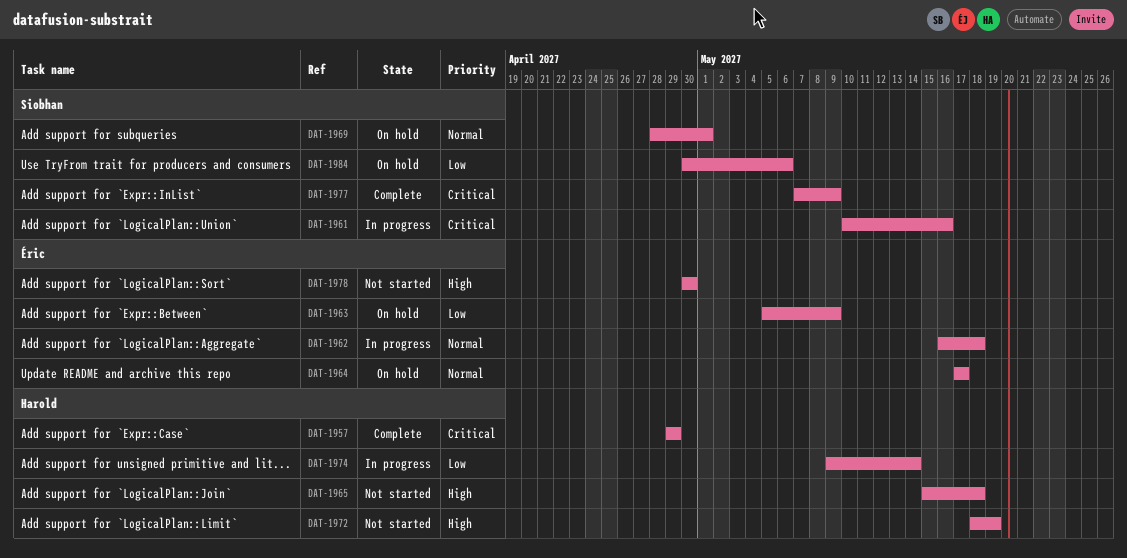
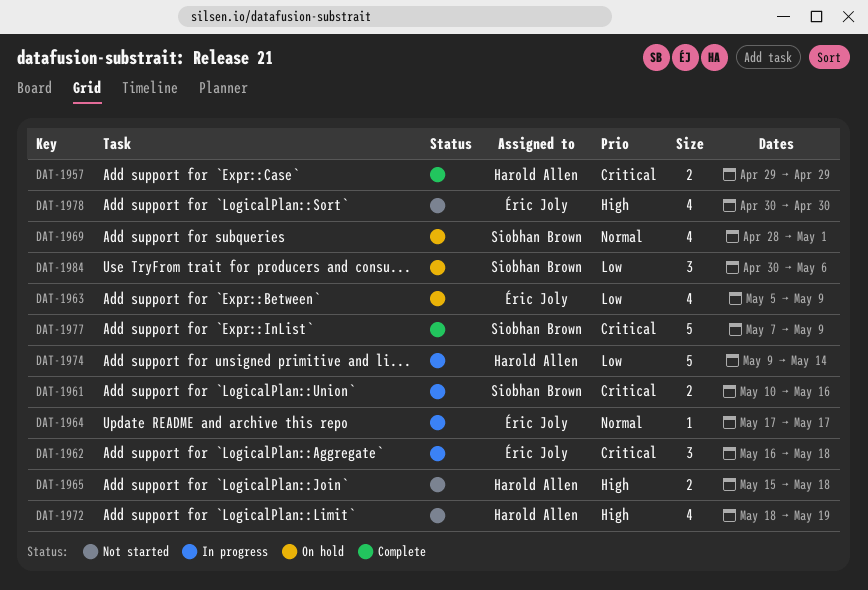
DAT-1962, priority: Normal -> Critical
DAT-1964, status: On hold -> In progress

